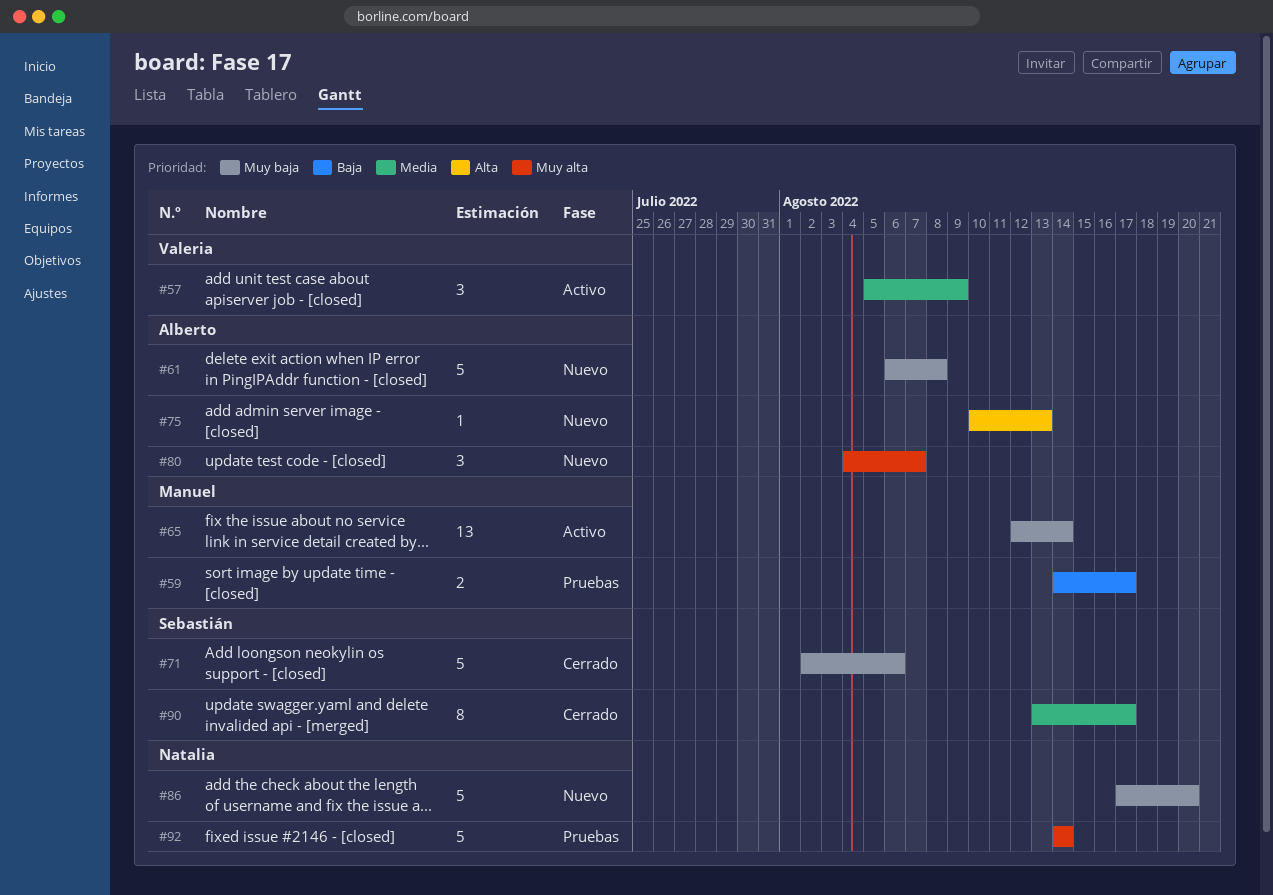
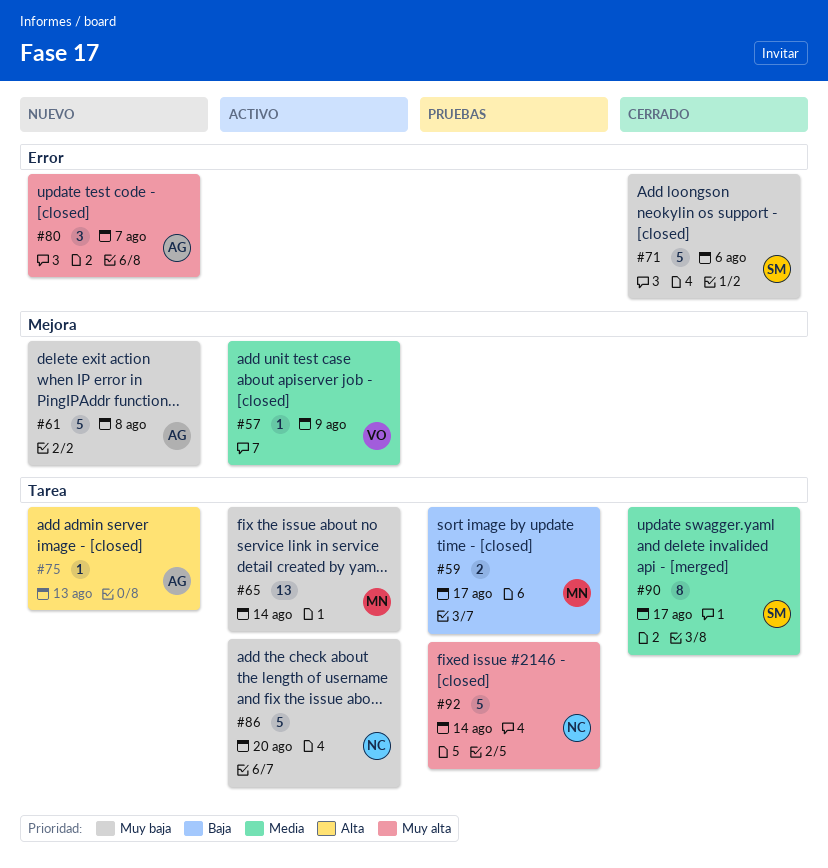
#57, estimate: 3 -> 1
#86, status: Nuevo -> Activo

